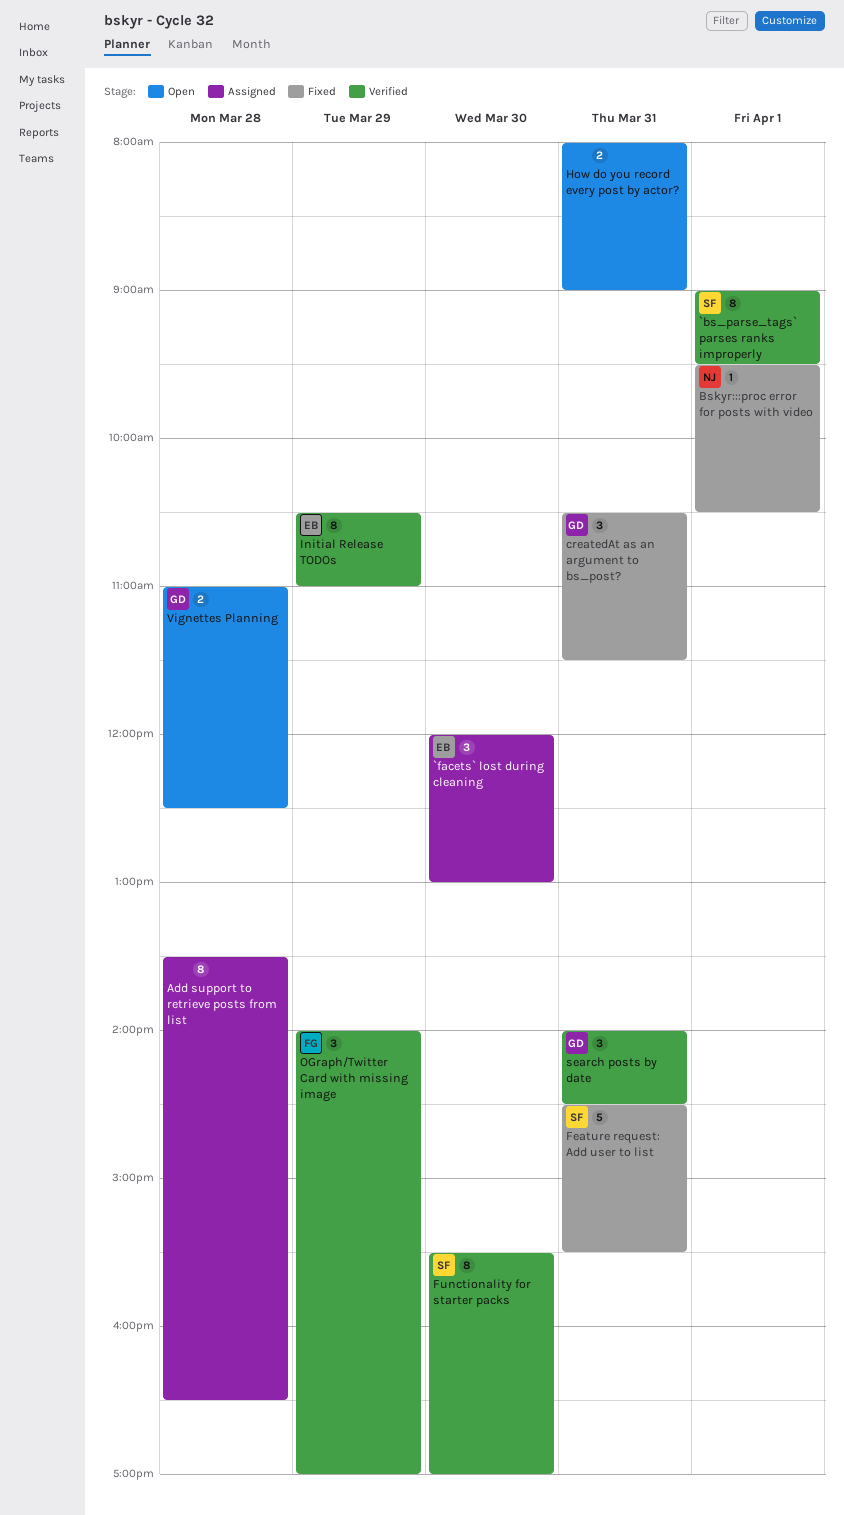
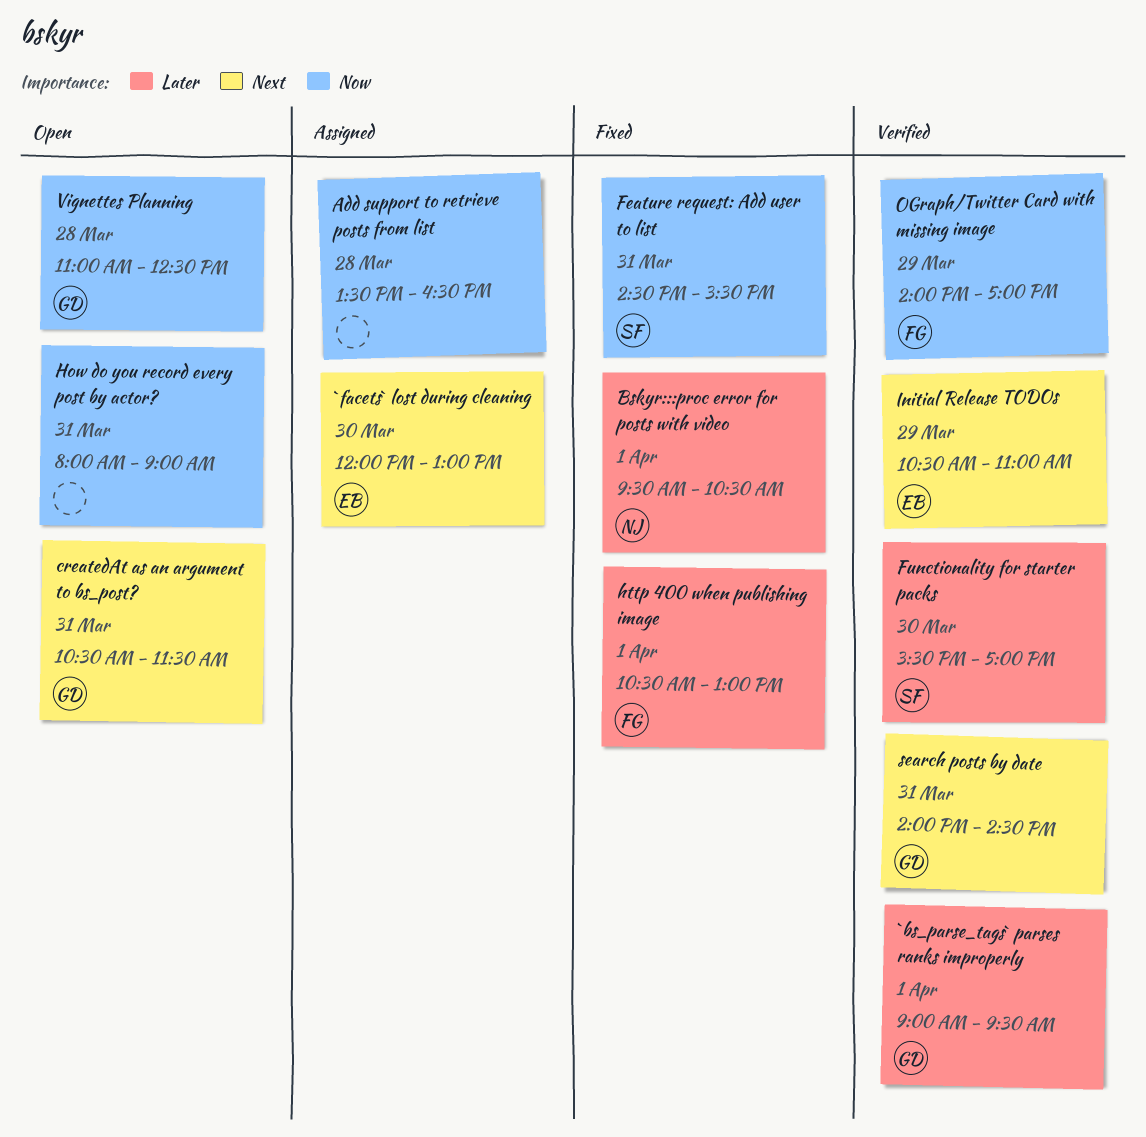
`bs_parse_tags` parses ranks improperly, owner: SF -> GD
createdAt as an argument to bs_post?, status: Fixed -> Open
http 400 when publishing image: none -> present

